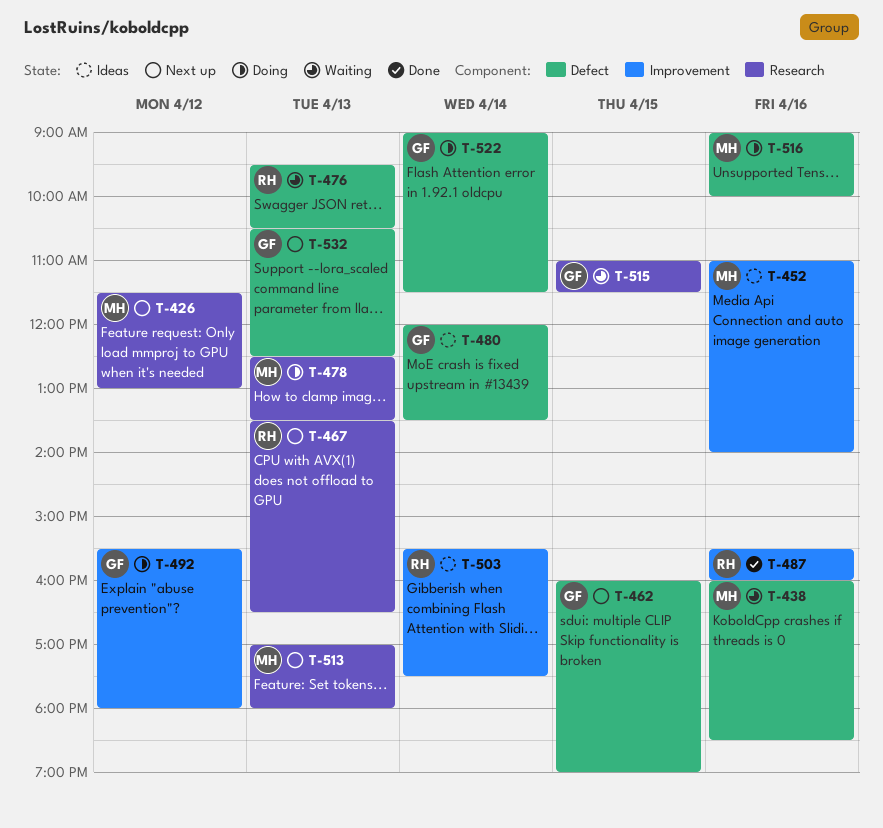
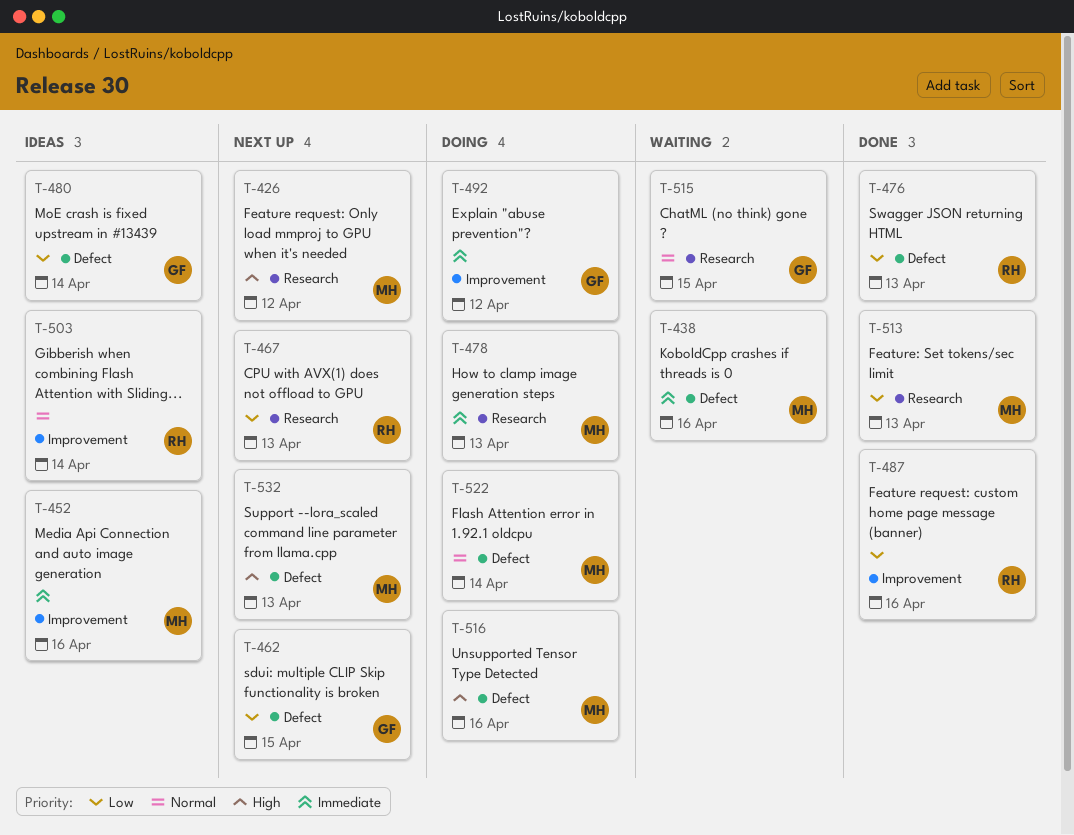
T-476, status: Waiting -> Done
T-513, status: Next up -> Done
T-522, owner: GF -> MH
T-532, owner: GF -> MH

